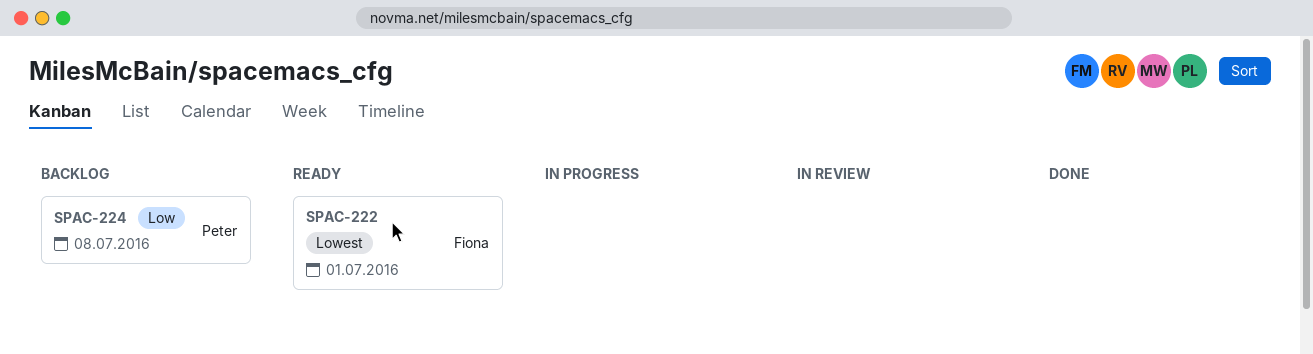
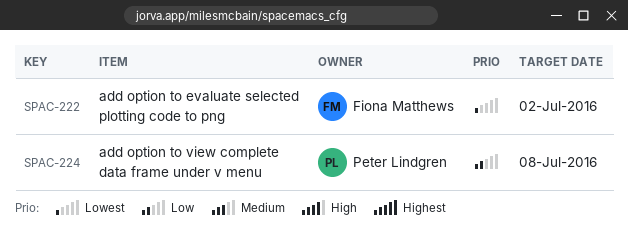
SPAC-222, due: Jul 1 -> Jul 2

